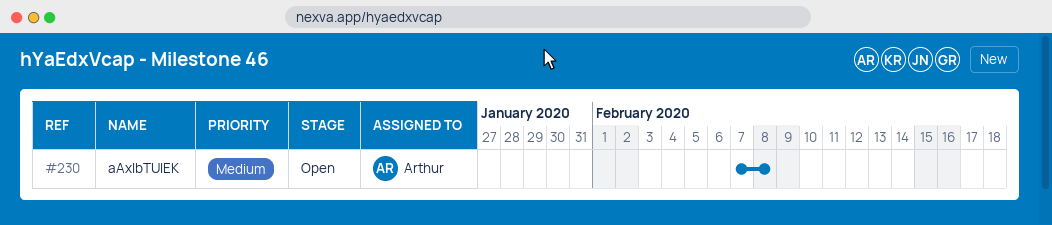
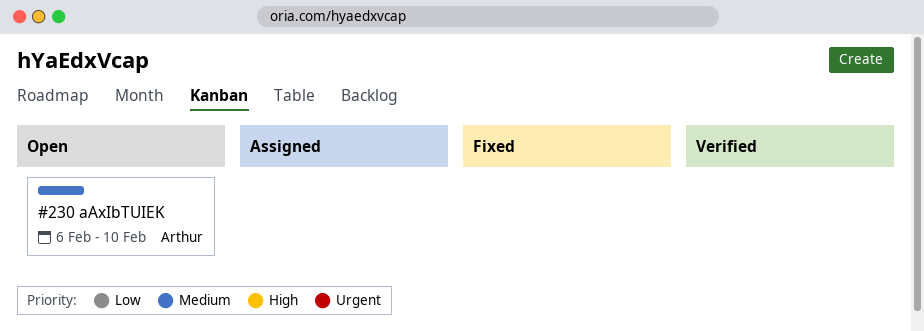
#230, start: Feb 7 -> Feb 6
#230, due: Feb 8 -> Feb 10

